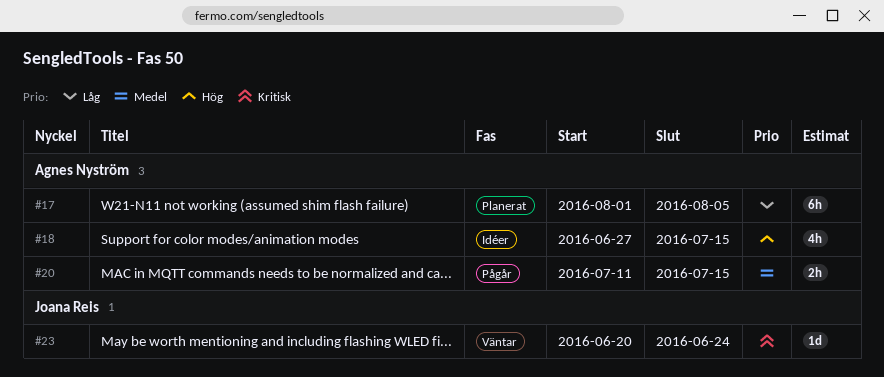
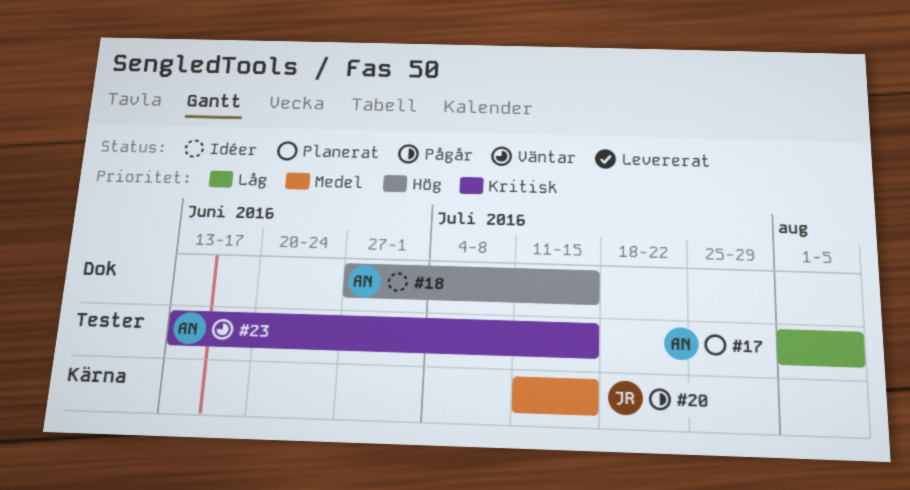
#20, owner: Agnes Nyström -> Joana Reis
#23, owner: Joana Reis -> Agnes Nyström
#23, start: Jun 20 -> Jun 13
#23, due: Jun 24 -> Jul 15

